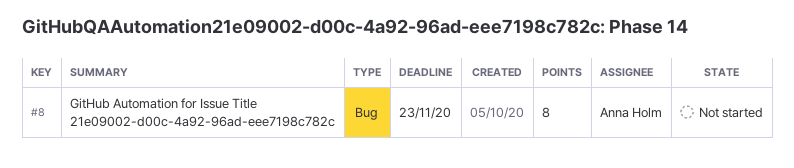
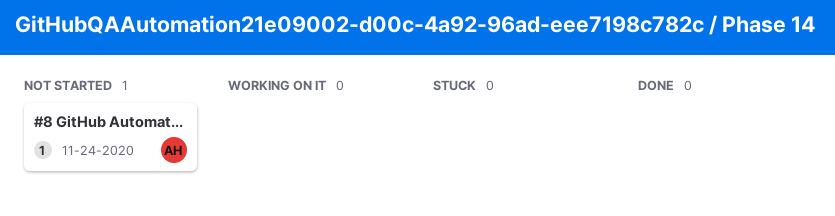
#8, estimate: 8 -> 1
#8, due: Nov 23 -> Nov 24

